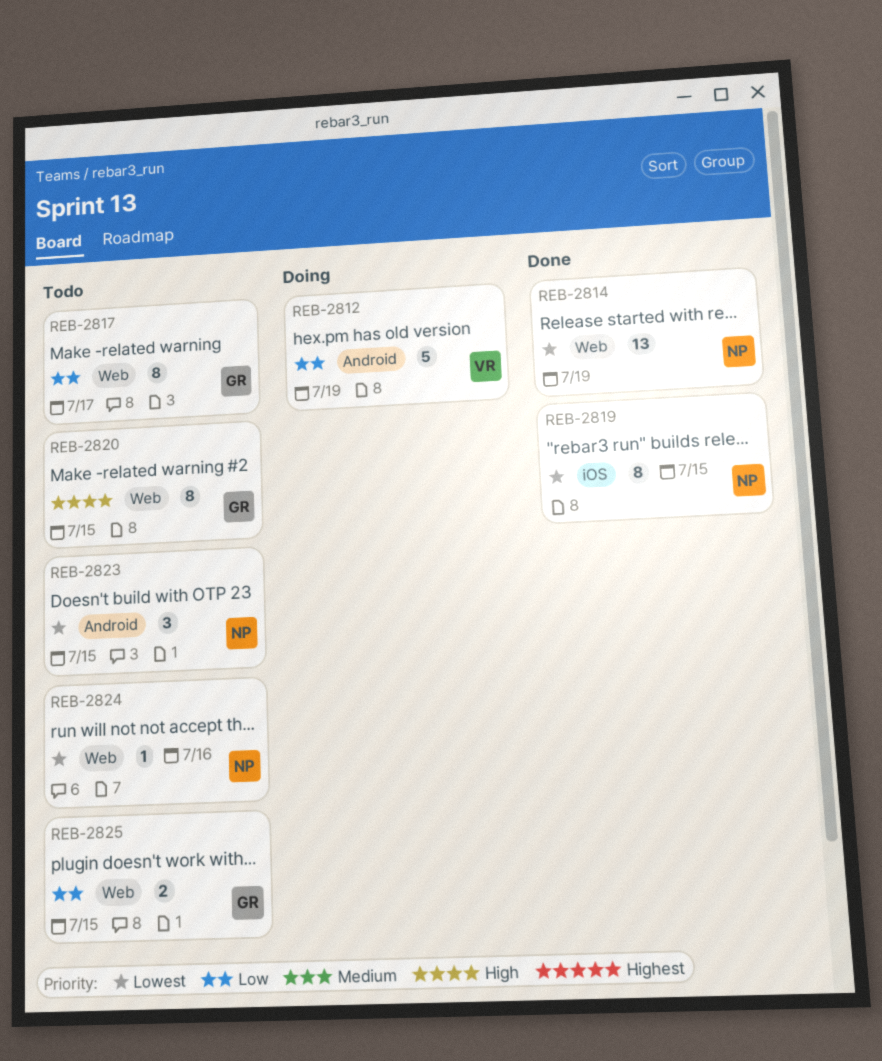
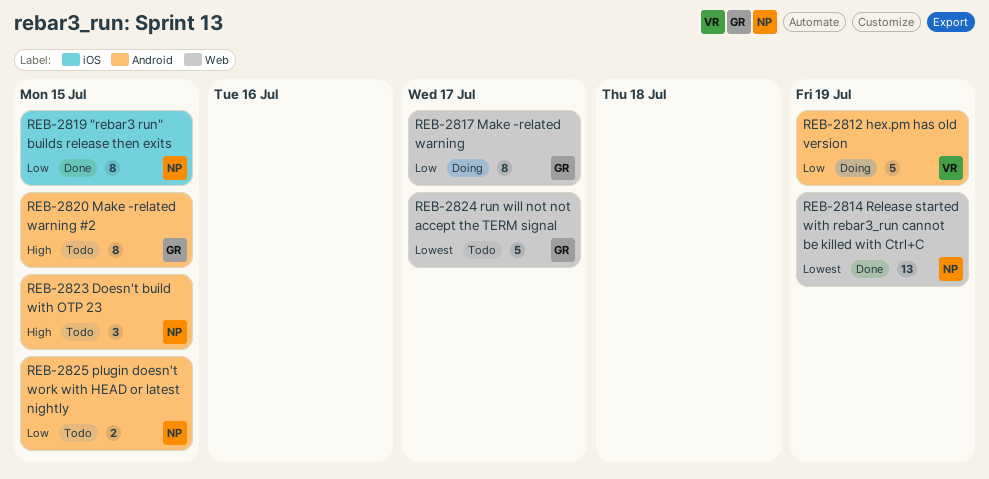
REB-2817, status: Todo -> Doing
REB-2819, priority: Lowest -> Low
REB-2820, label: Web -> Android
REB-2823, priority: Lowest -> High
REB-2824, owner: NP -> GR
REB-2824, estimate: 1 -> 5
REB-2824, due: Jul 16 -> Jul 17
REB-2825, owner: GR -> NP
REB-2825, label: Web -> Android

